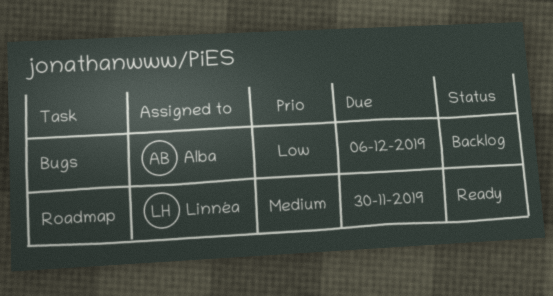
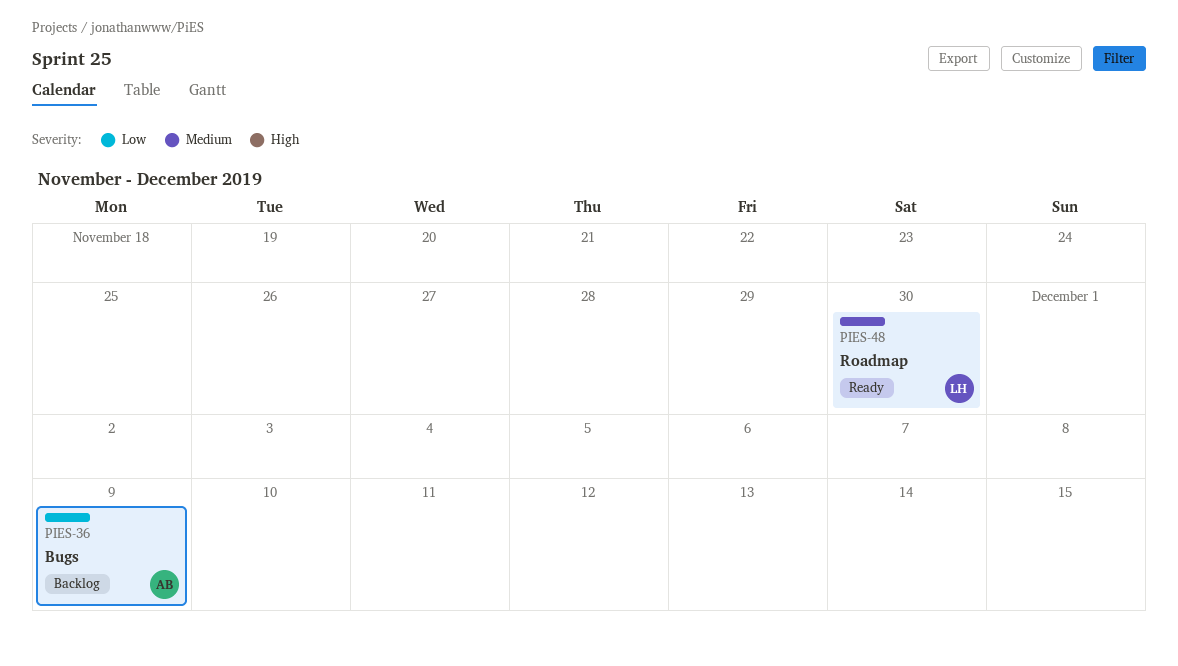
Bugs, due: Dec 6 -> Dec 9

